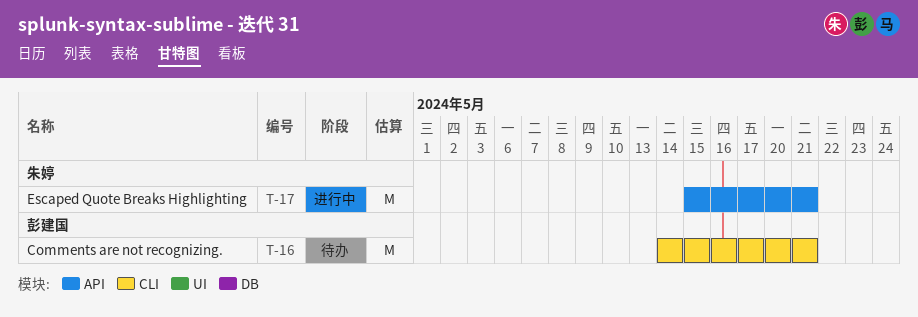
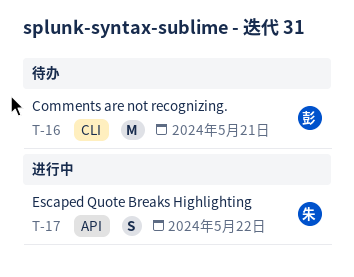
T-17, estimate: M -> S
T-17, due: May 21 -> May 22

